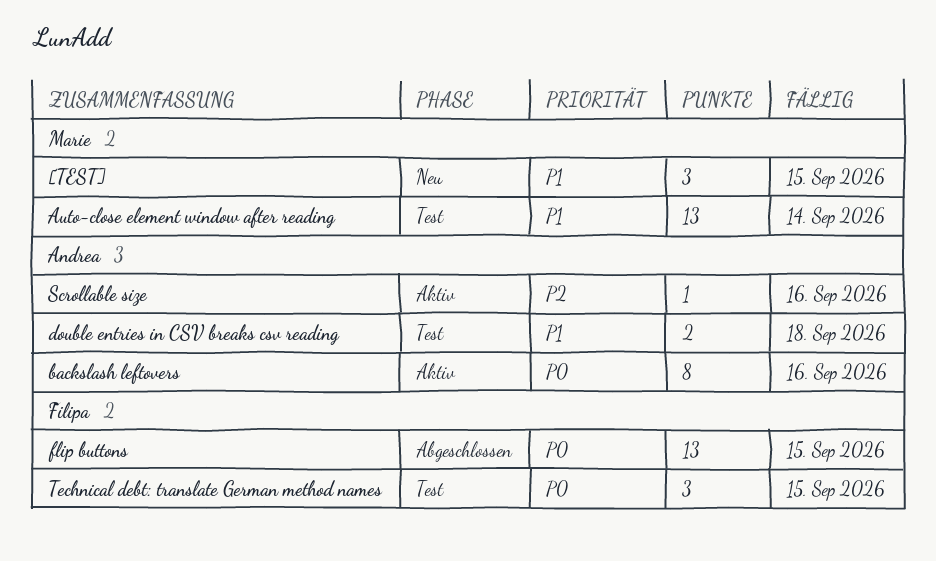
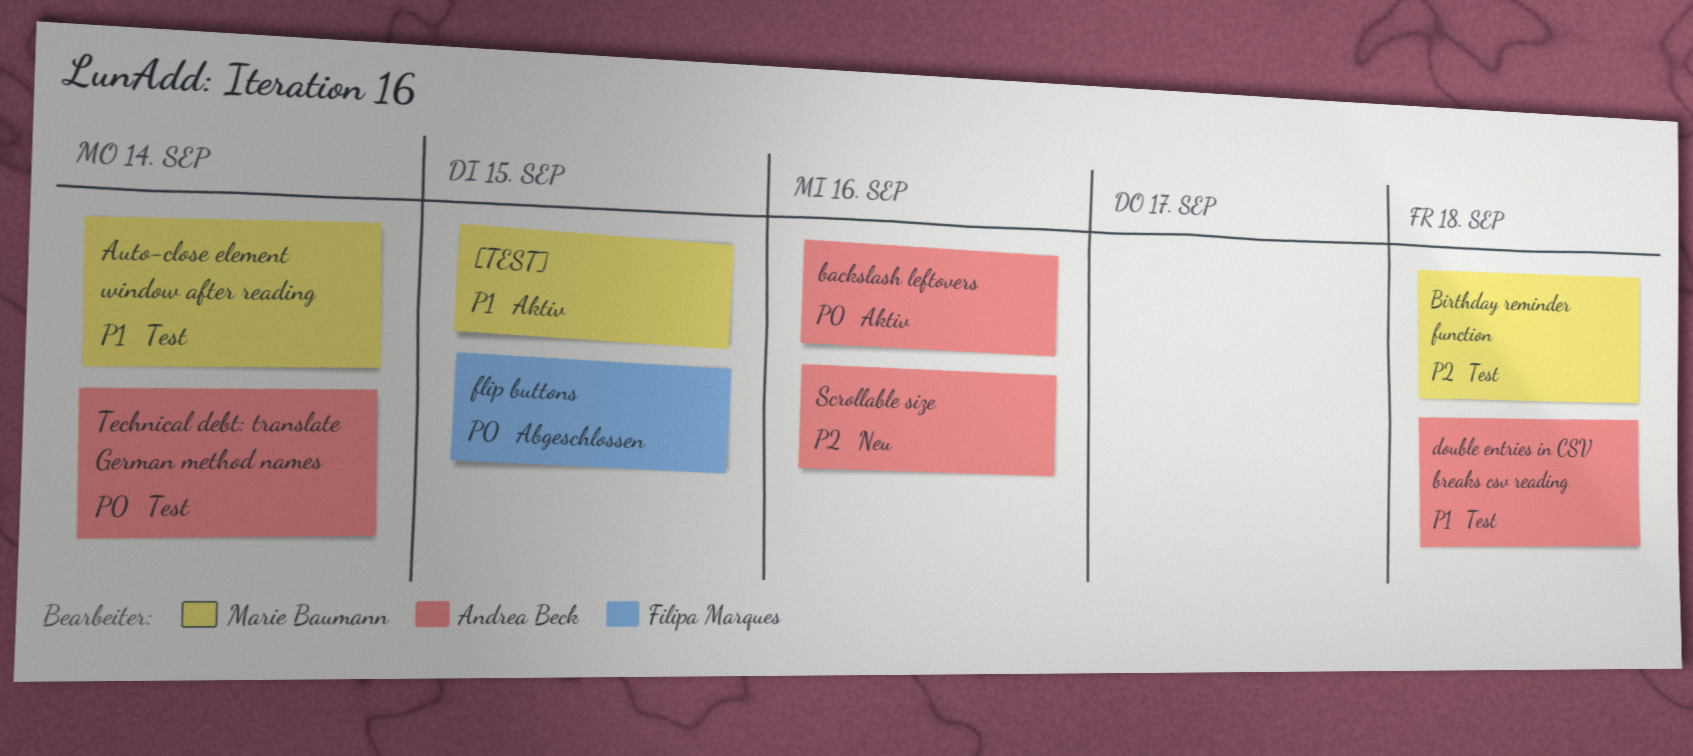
[TEST], status: Neu -> Aktiv
Birthday reminder function: none -> present
Scrollable size, status: Aktiv -> Neu
Technical debt: translate German method names, owner: Filipa Marques -> Andrea Beck
Technical debt: translate German method names, due: Sep 15 -> Sep 14

